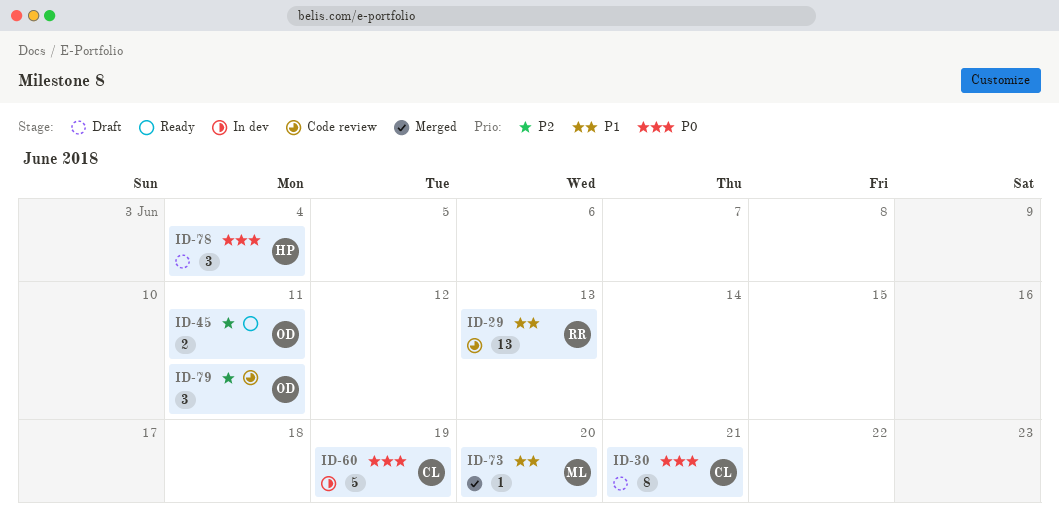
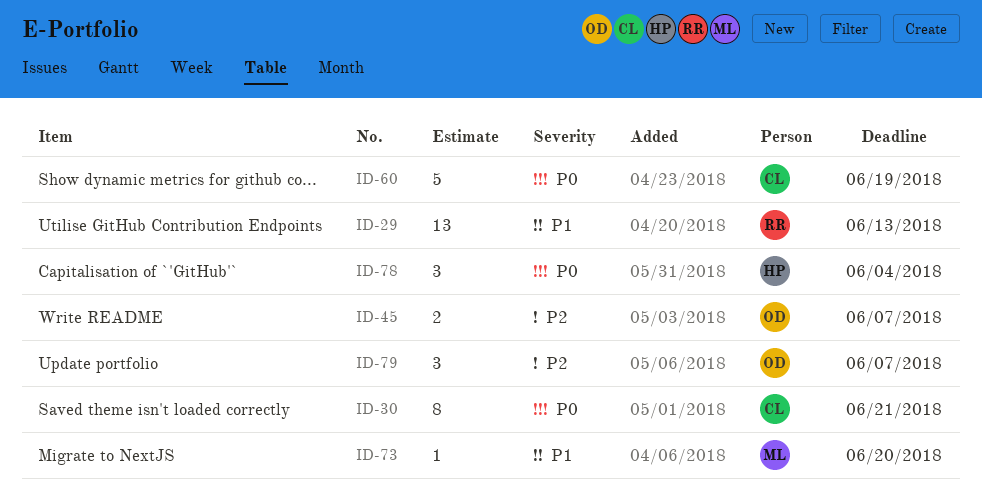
ID-45, due: Jun 11 -> Jun 7
ID-79, due: Jun 11 -> Jun 7

